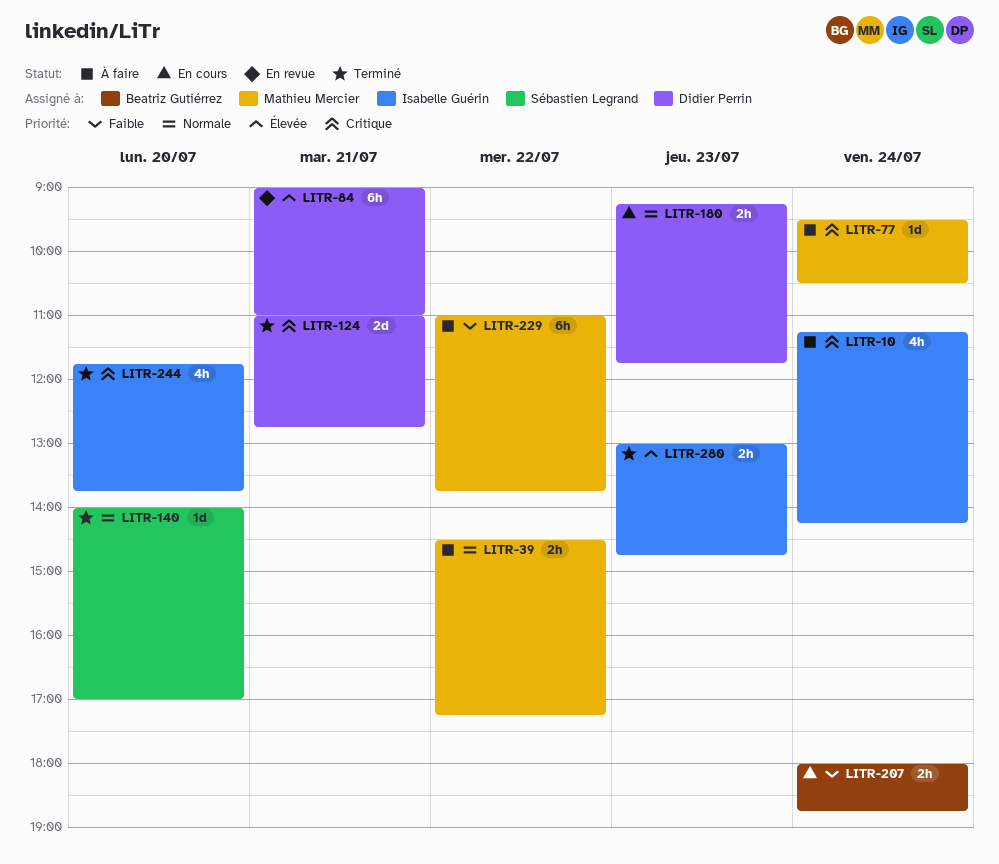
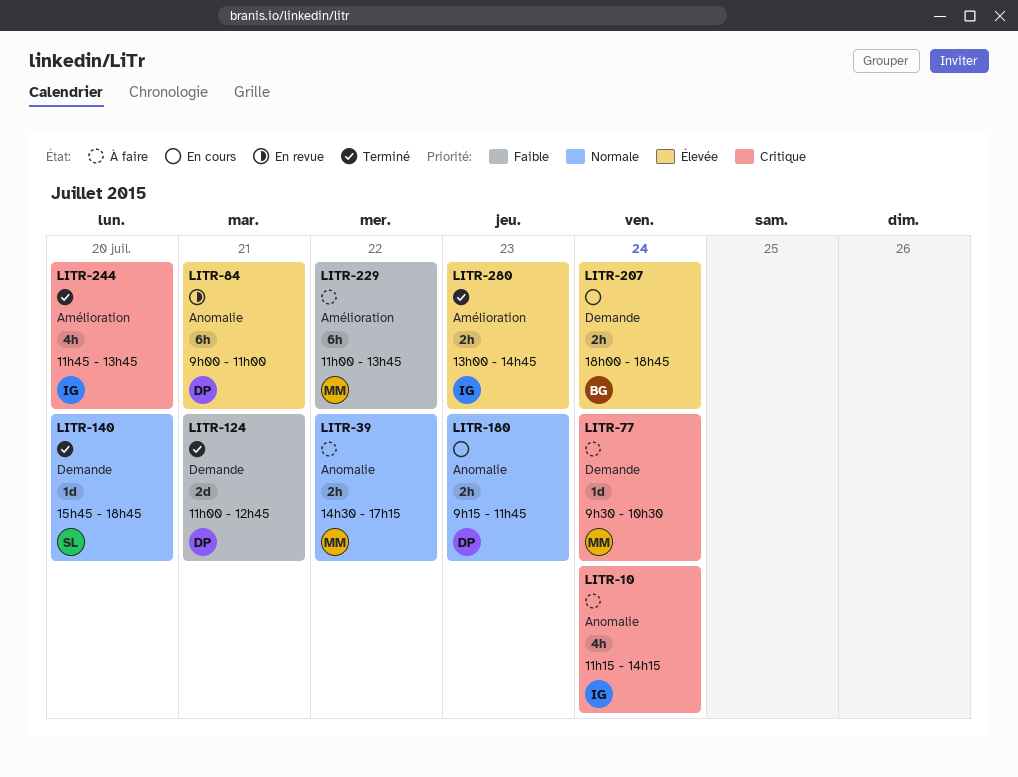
LITR-124, priority: Critique -> Faible
LITR-140, begins: 14:00 -> 15:45
LITR-140, ends: 17:00 -> 18:45
LITR-207, priority: Faible -> Élevée

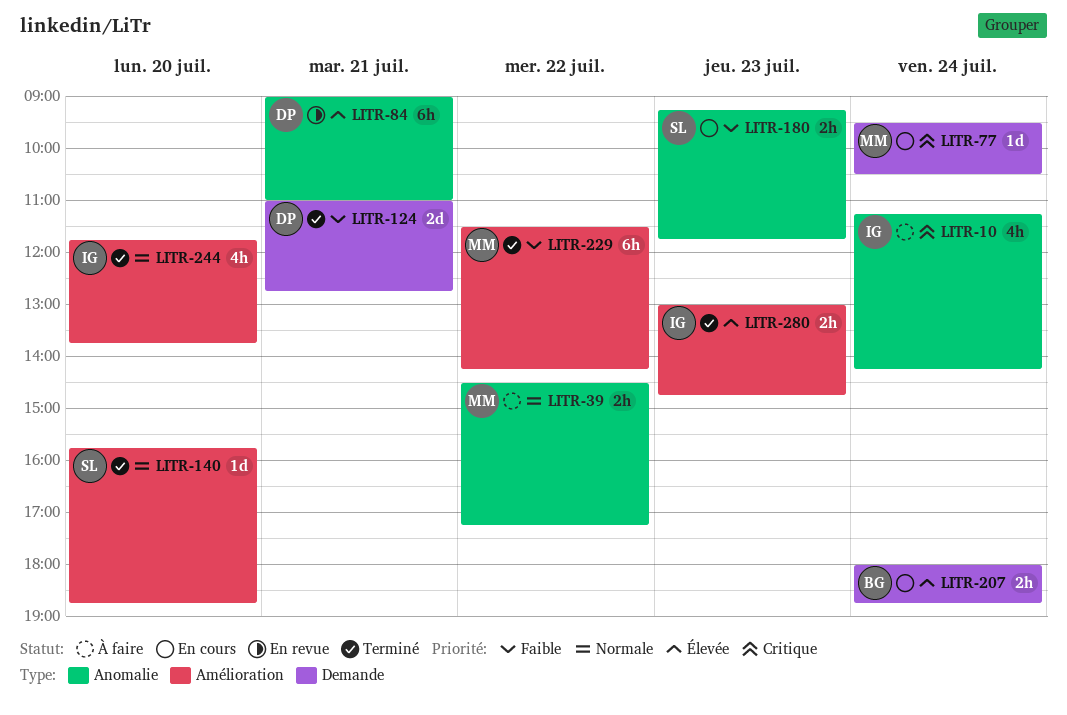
LITR-77, status: À faire -> En cours
LITR-140, label: Demande -> Amélioration
LITR-180, owner: DP -> SL
LITR-180, priority: Normale -> Faible
LITR-229, status: À faire -> Terminé
LITR-229, begins: 11:00 -> 11:30
LITR-229, ends: 13:45 -> 14:15
LITR-244, priority: Critique -> Normale

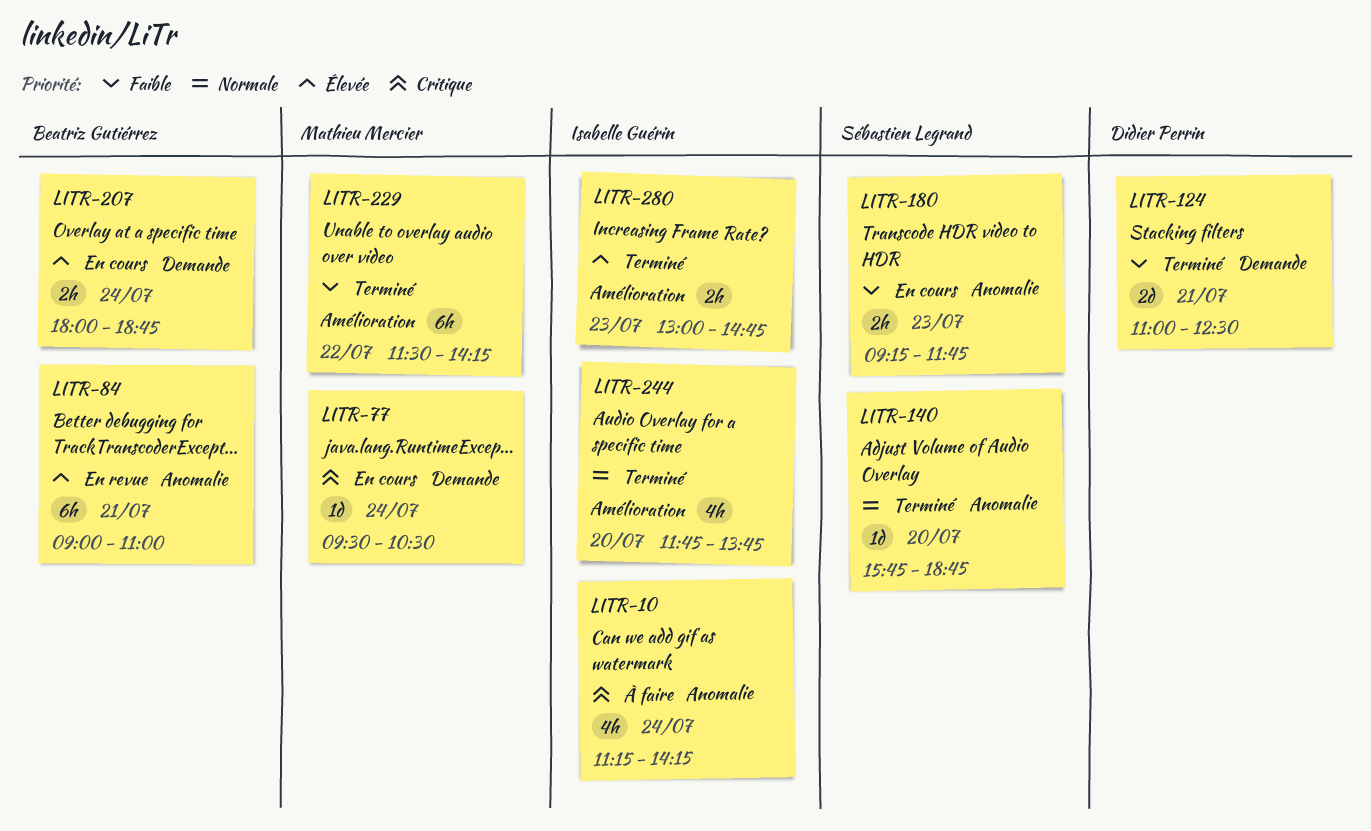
LITR-39: present -> none
LITR-84, owner: Didier Perrin -> Beatriz Gutiérrez
LITR-124, ends: 12:45 -> 12:30
LITR-140, label: Amélioration -> Anomalie

